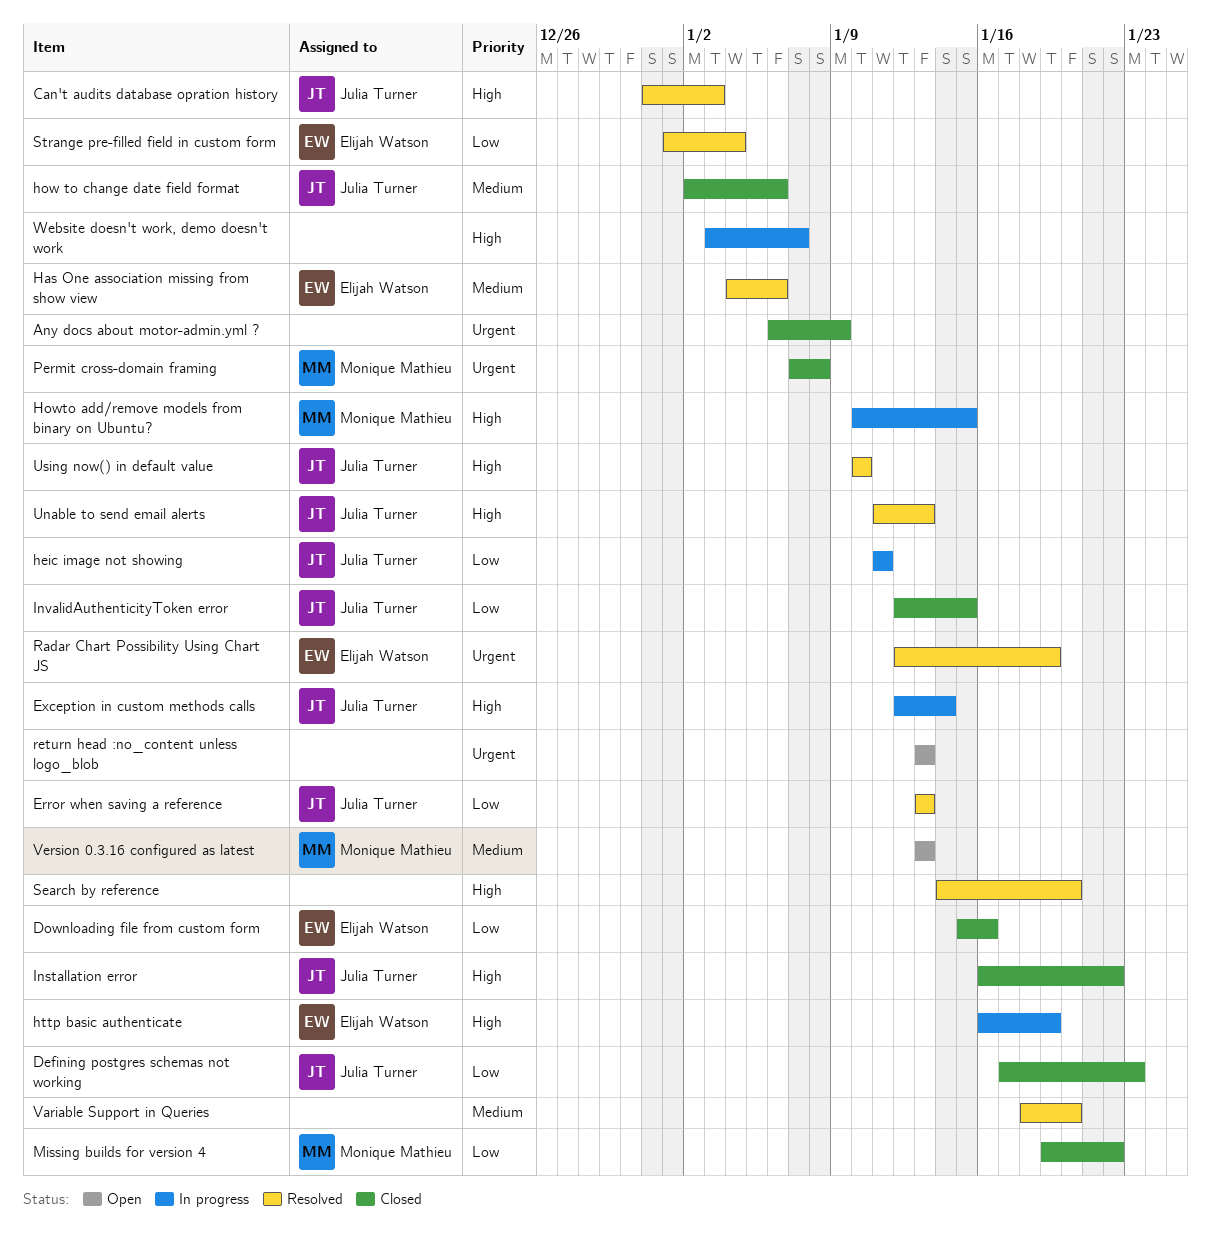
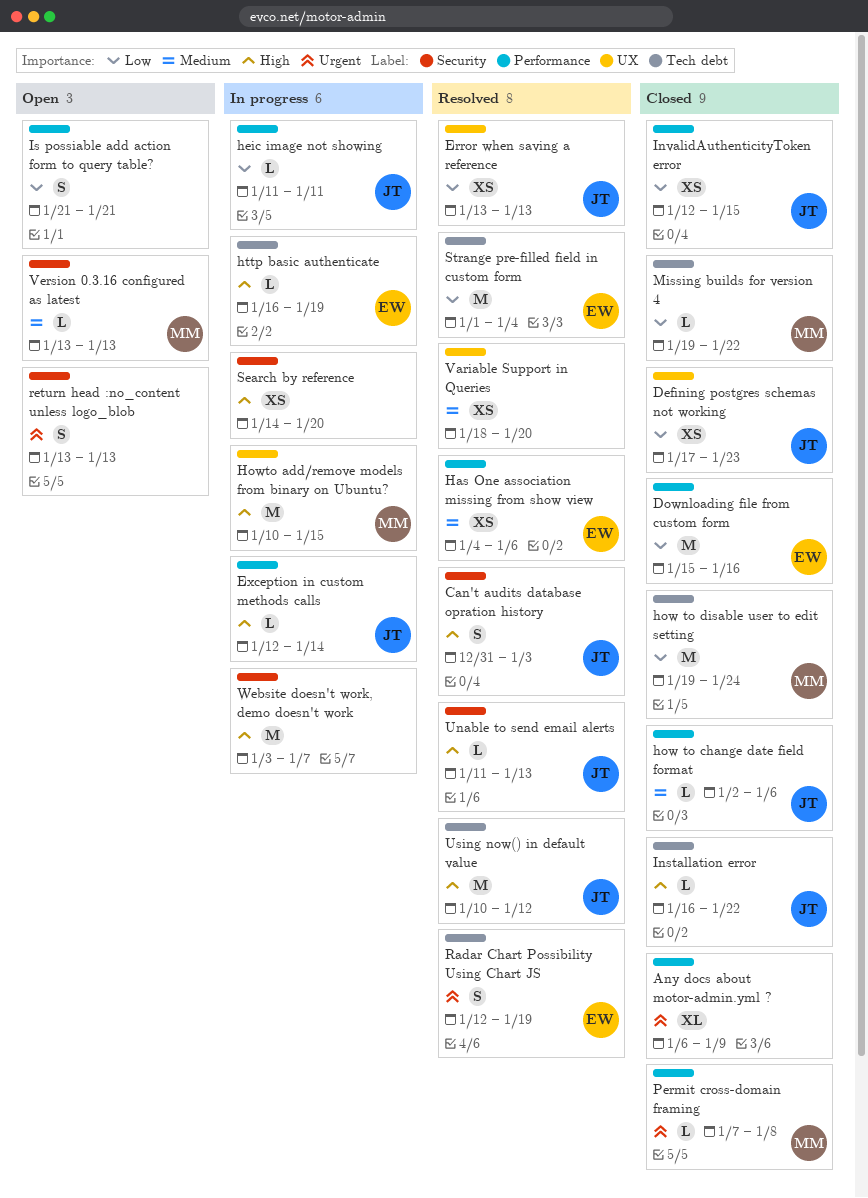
how to disable user to edit setting: none -> present
Is possiable add action form to query table?: none -> present
Search by reference, status: Resolved -> In progress
Using now() in default value, due: Jan 10 -> Jan 12

